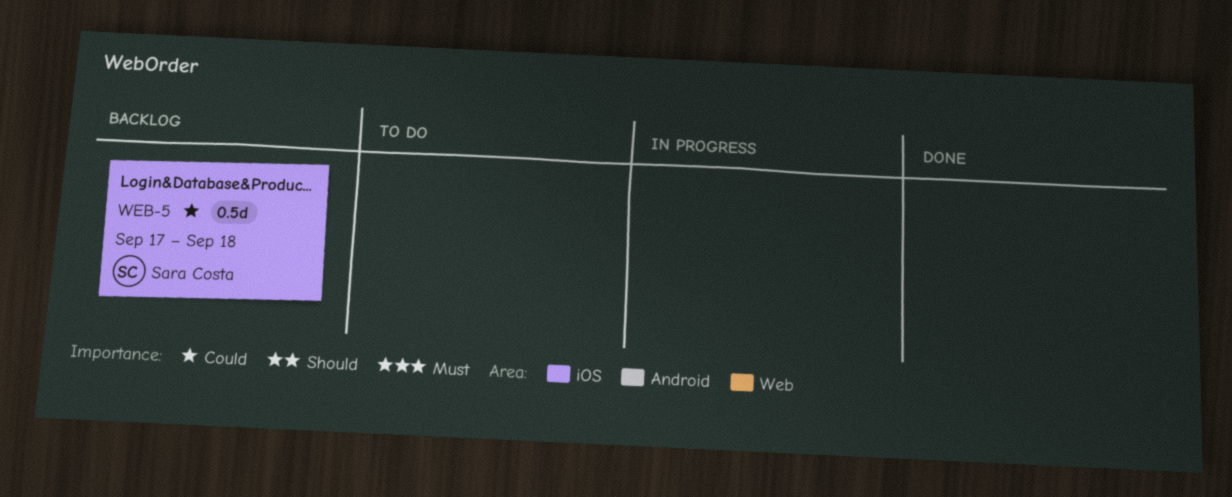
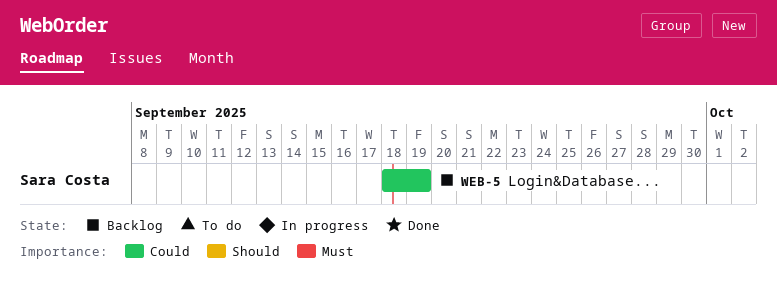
WEB-5, start: Sep 17 -> Sep 18
WEB-5, due: Sep 18 -> Sep 19

